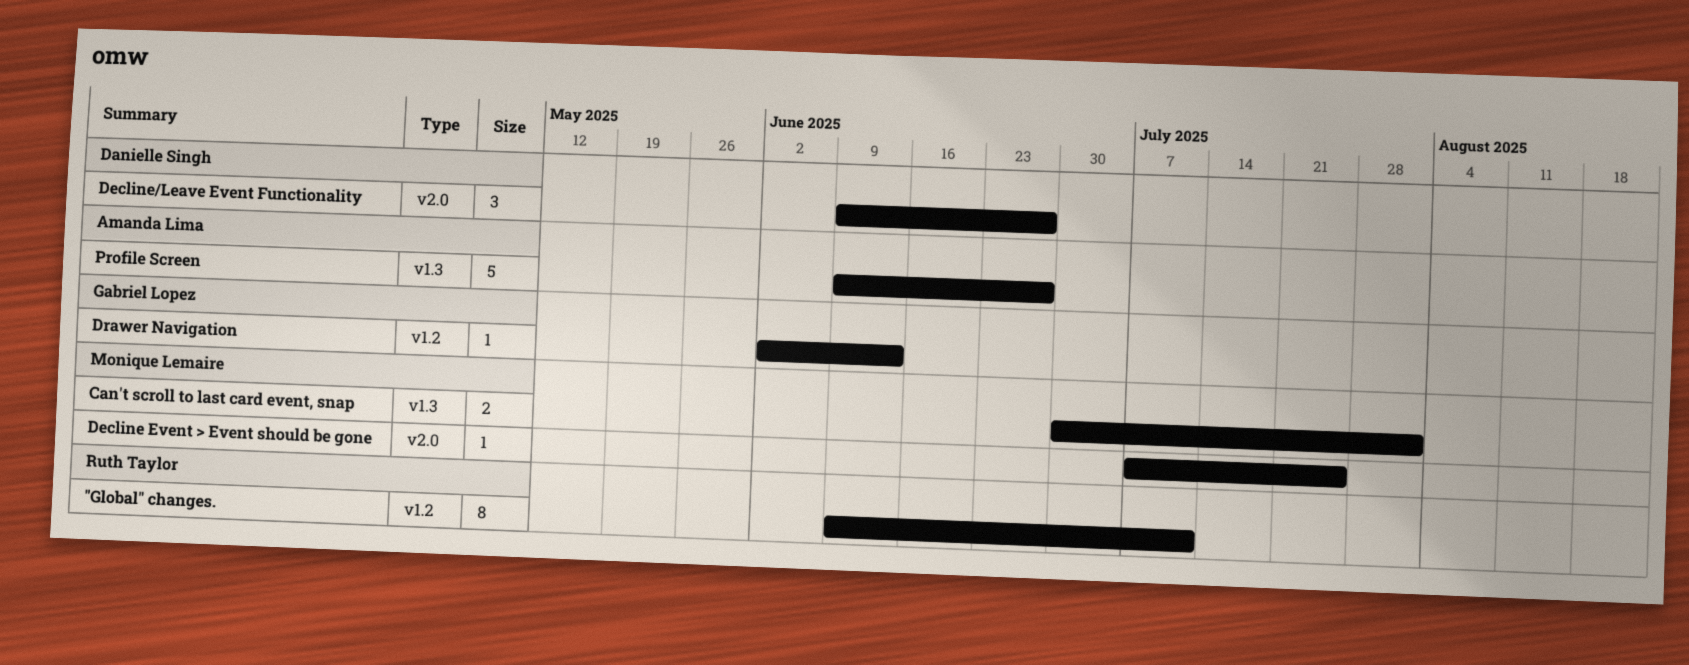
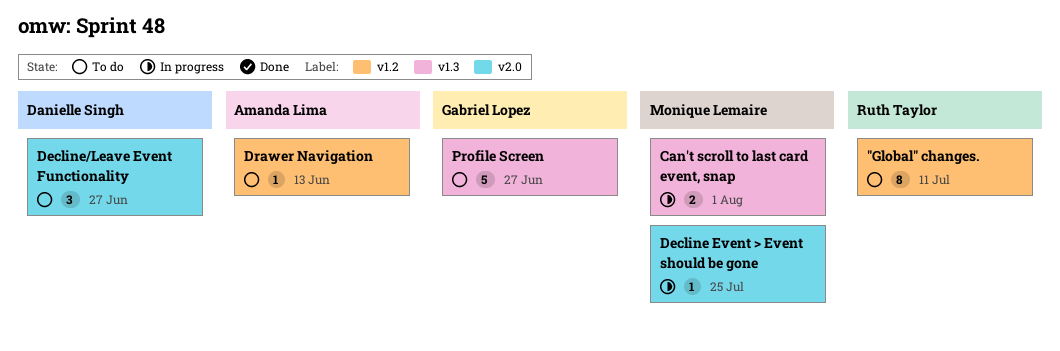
Drawer Navigation, owner: Gabriel Lopez -> Amanda Lima
Profile Screen, owner: Amanda Lima -> Gabriel Lopez

